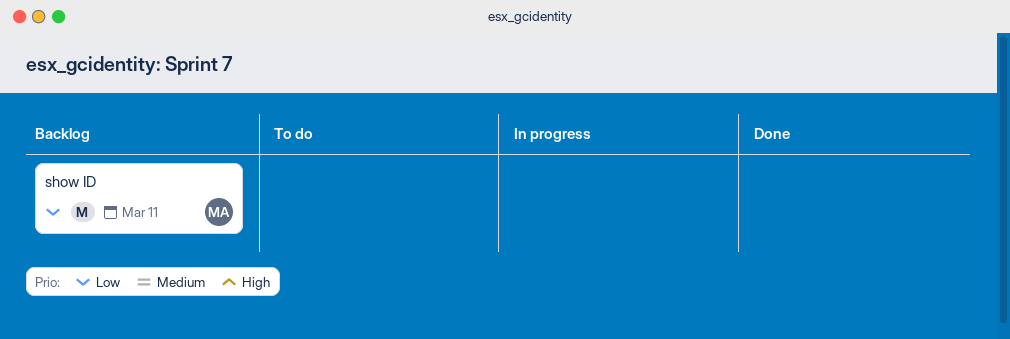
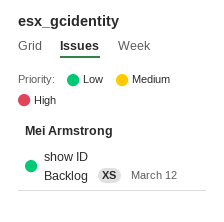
show ID, estimate: M -> XS
show ID, due: Mar 11 -> Mar 12

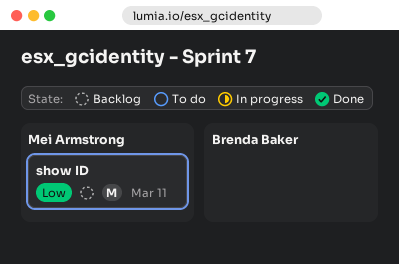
show ID, estimate: XS -> M
show ID, due: Mar 12 -> Mar 11

